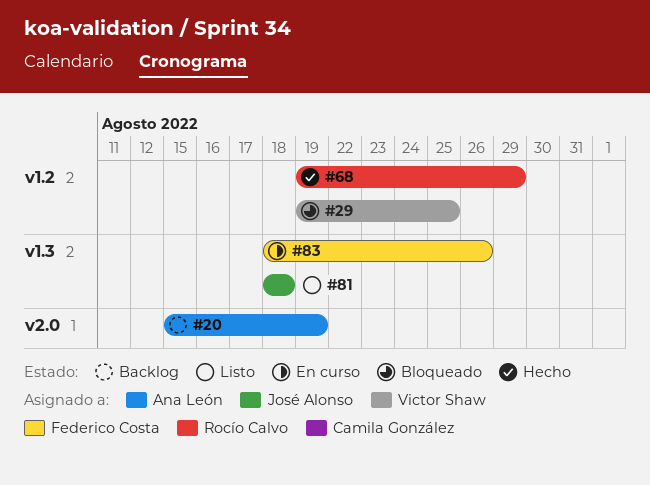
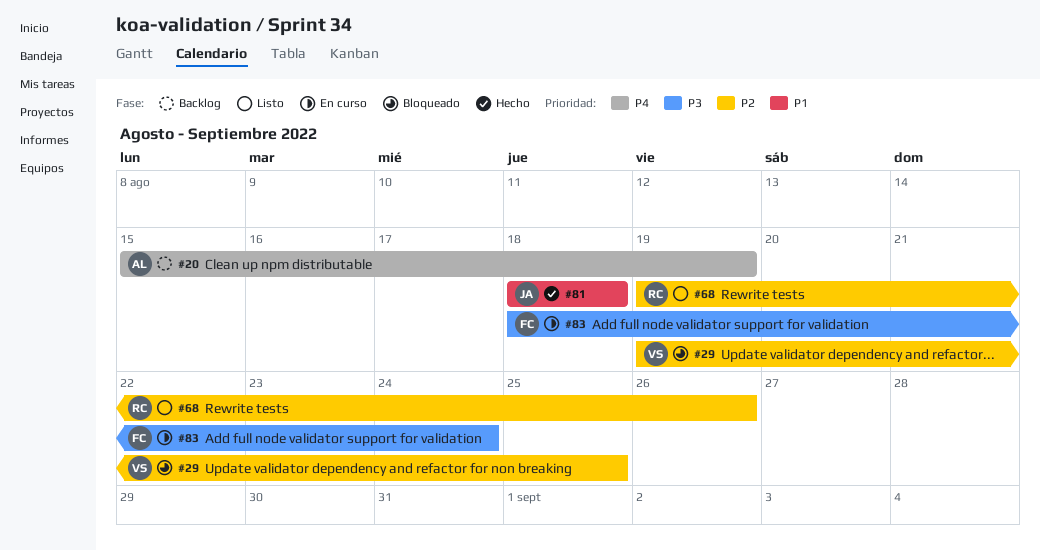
#68, status: Hecho -> Listo
#68, due: Aug 29 -> Aug 26
#81, status: Listo -> Hecho
#83, due: Aug 26 -> Aug 24

